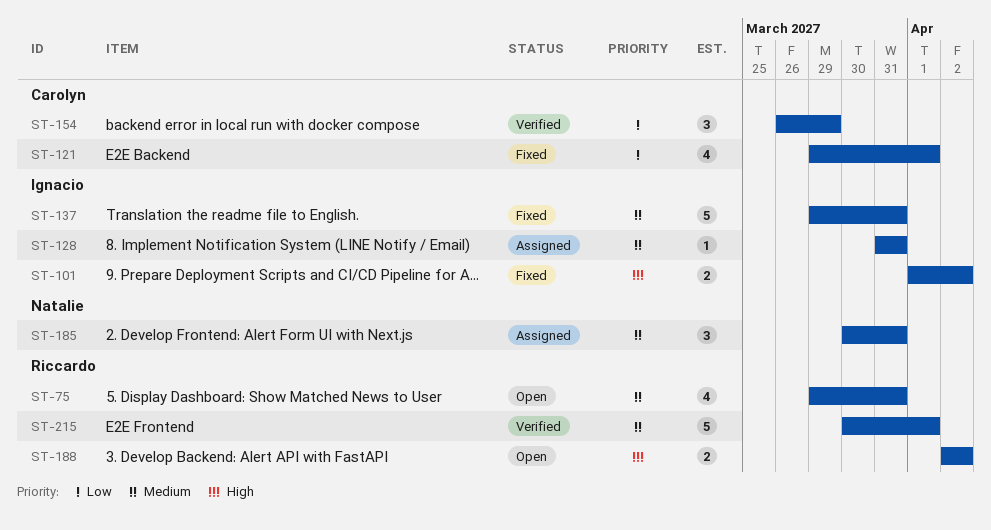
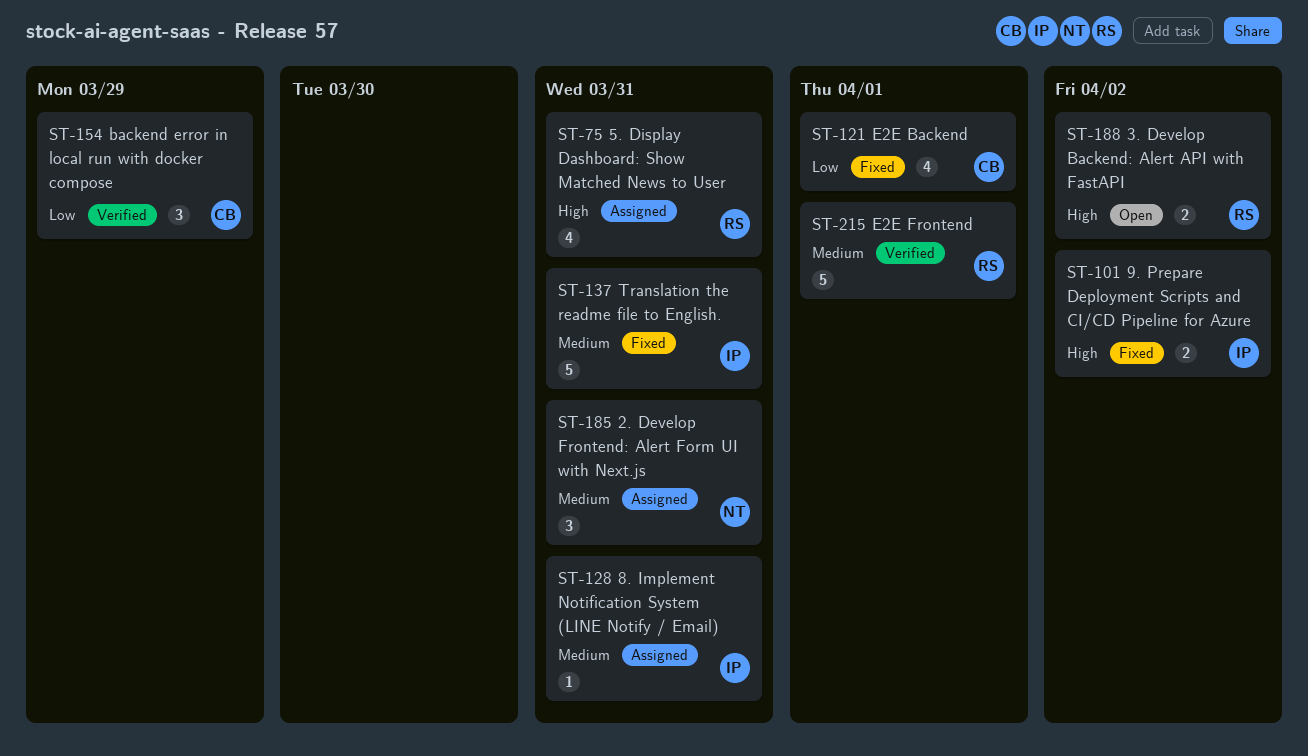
ST-75, status: Open -> Assigned
ST-75, priority: Medium -> High

